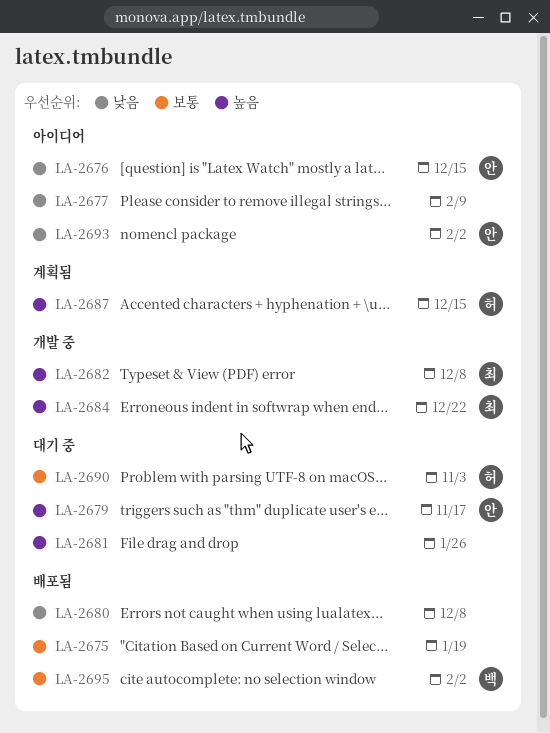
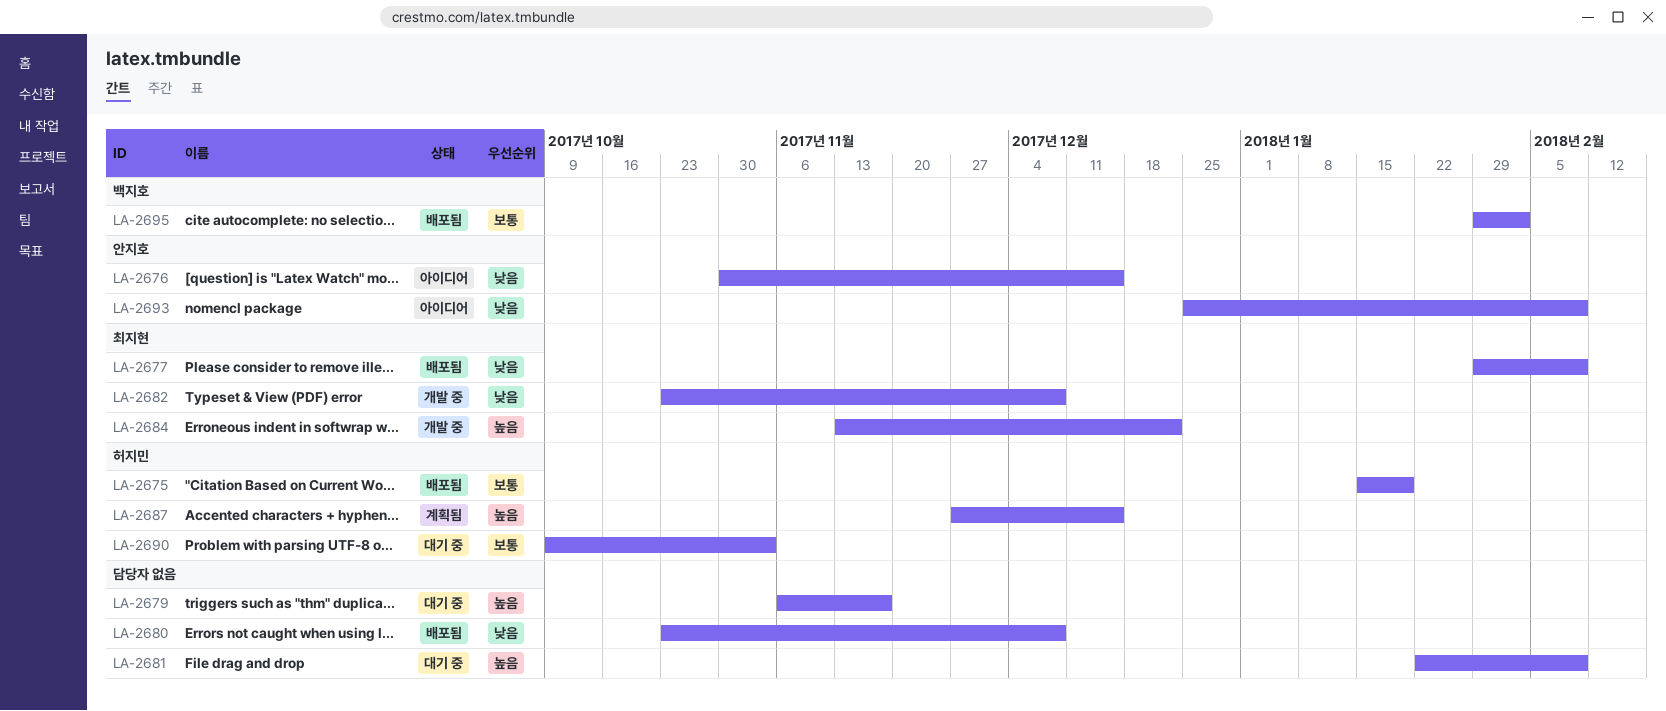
LA-2675, owner: none -> 허지민
LA-2677, status: 아이디어 -> 배포됨
LA-2677, owner: none -> 최지현
LA-2679, owner: 안지호 -> none
LA-2681, due: Jan 26 -> Feb 9
LA-2682, priority: 높음 -> 낮음
LA-2693, due: Feb 2 -> Feb 9

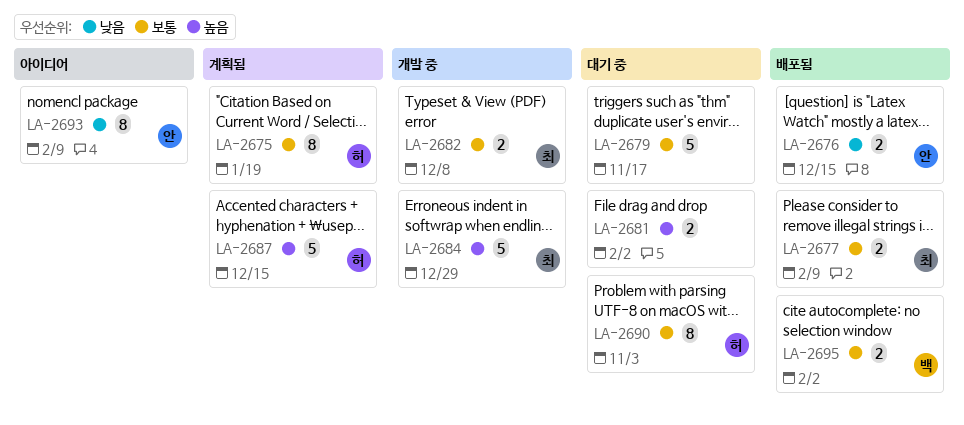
LA-2675, status: 배포됨 -> 계획됨
LA-2676, status: 아이디어 -> 배포됨
LA-2677, priority: 낮음 -> 보통
LA-2679, priority: 높음 -> 보통
LA-2680: present -> none
LA-2681, due: Feb 9 -> Feb 2
LA-2682, priority: 낮음 -> 보통
LA-2684, due: Dec 22 -> Dec 29

